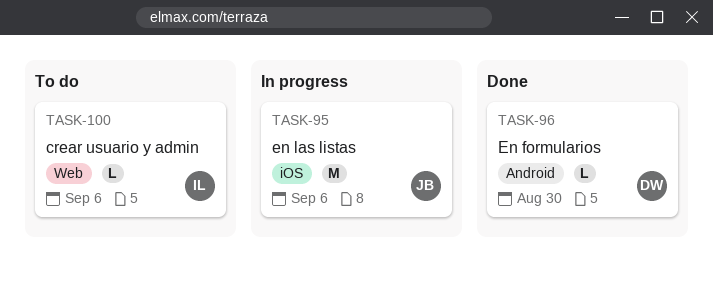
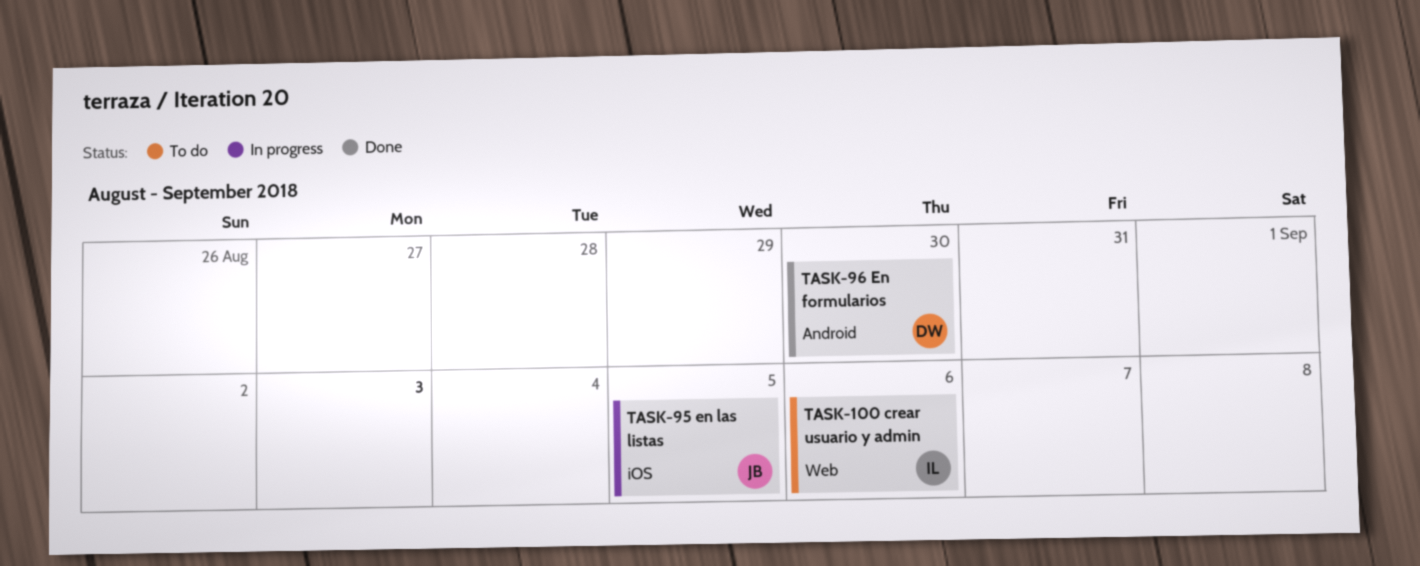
TASK-95, due: Sep 6 -> Sep 5

